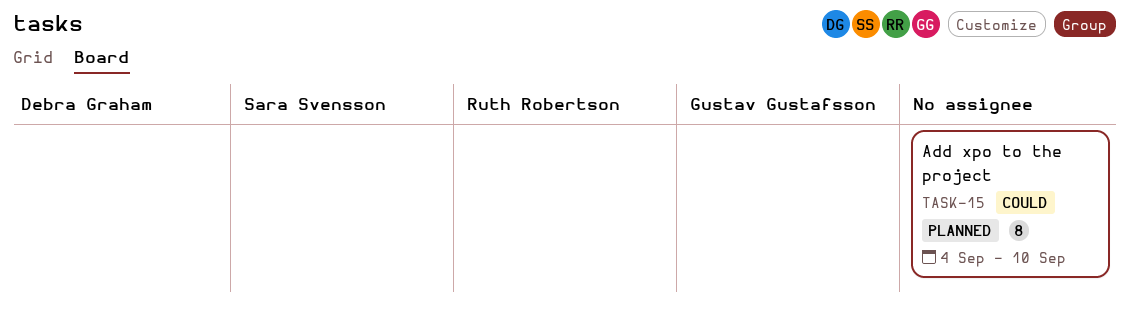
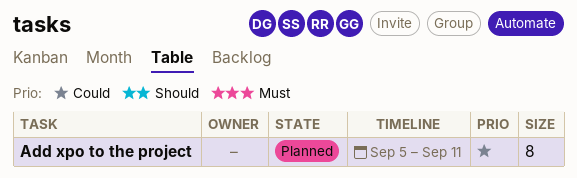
Add xpo to the project, start: Sep 4 -> Sep 5
Add xpo to the project, due: Sep 10 -> Sep 11

